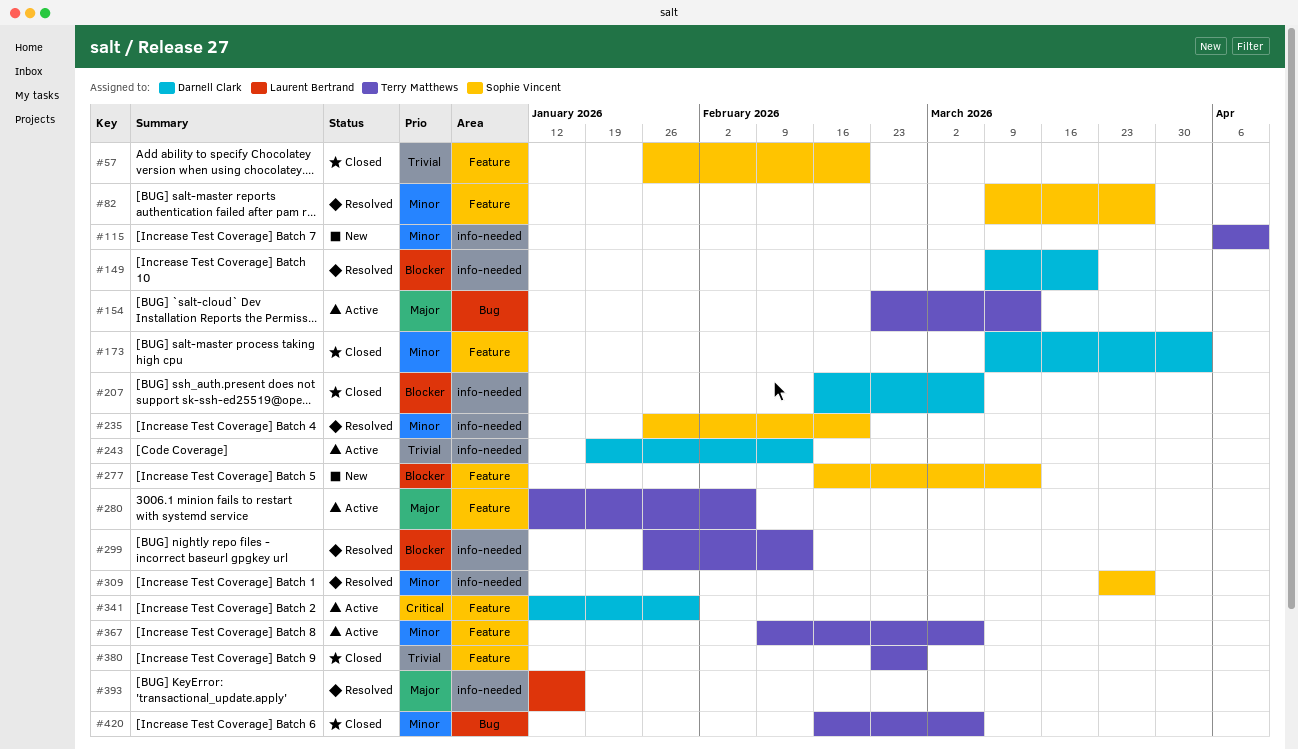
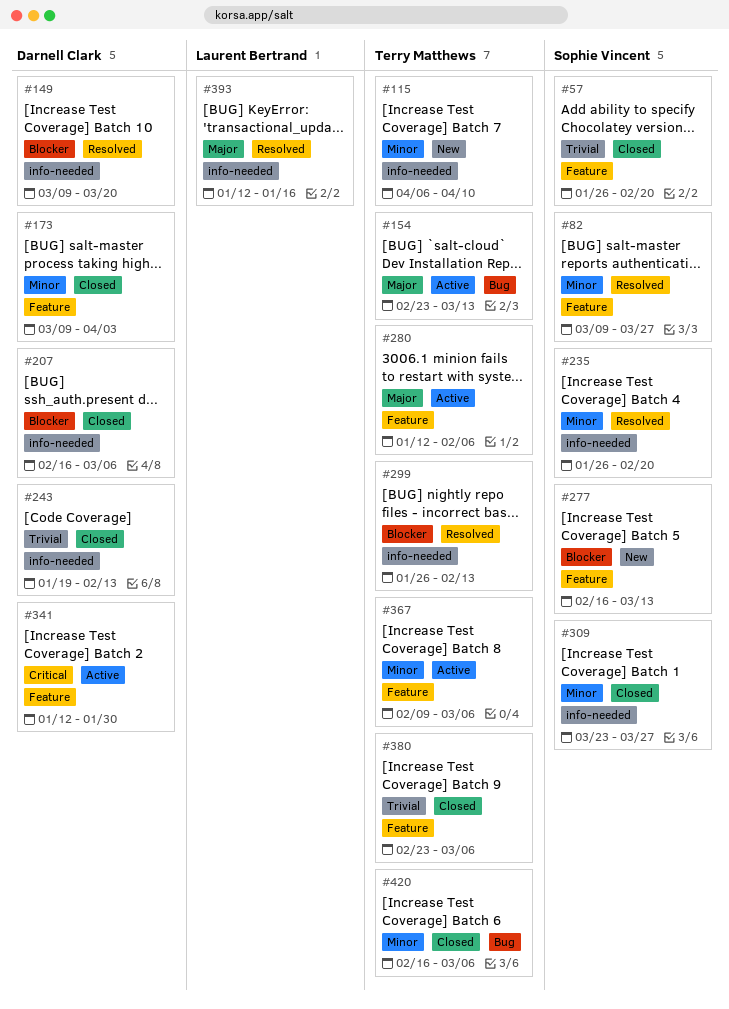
#243, status: Active -> Closed
#309, status: Resolved -> Closed
#380, due: Feb 27 -> Mar 6

